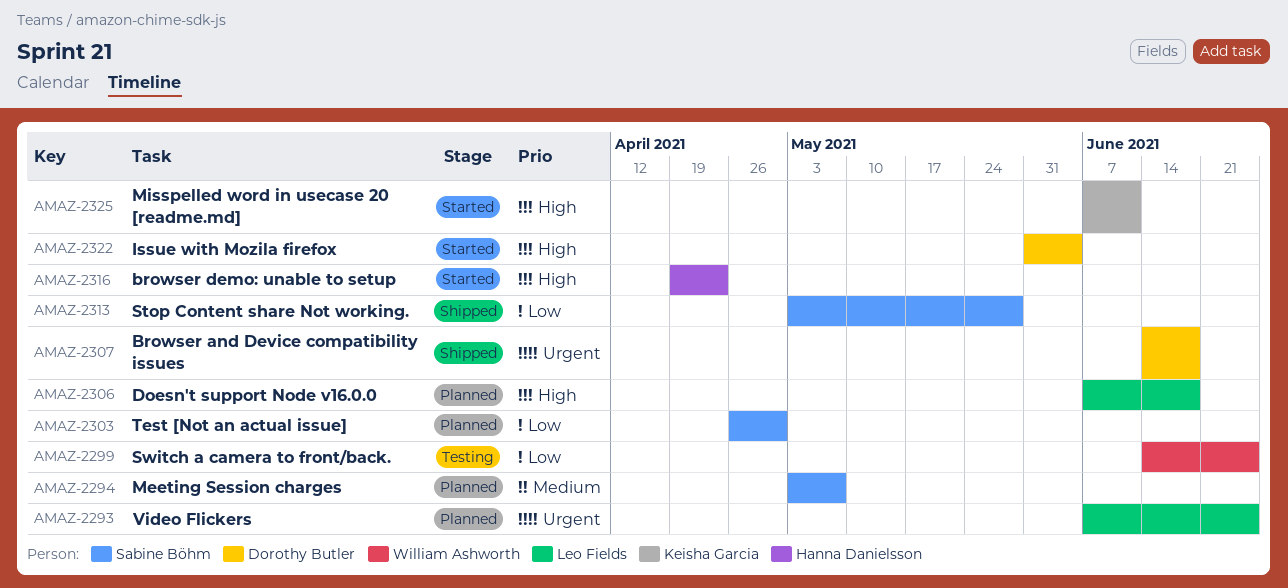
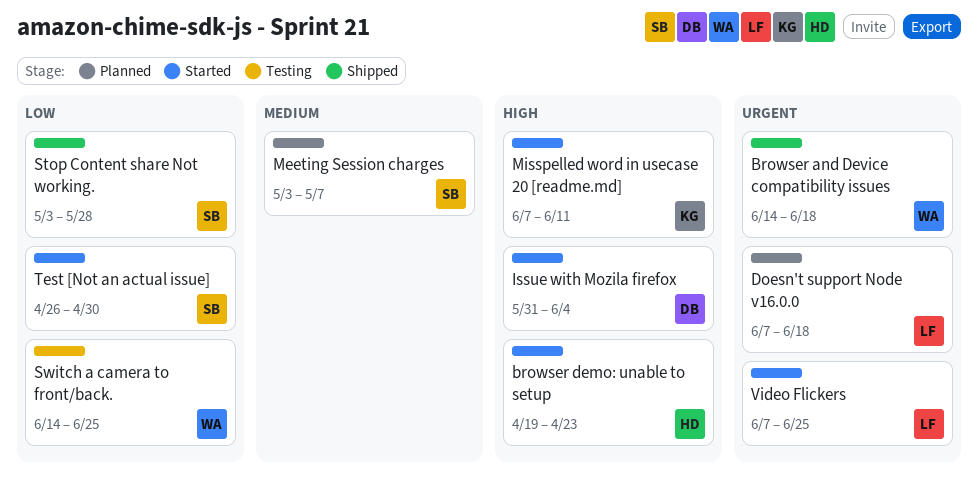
Browser and Device compatibility issues, owner: Dorothy Butler -> William Ashworth
Doesn't support Node v16.0.0, priority: High -> Urgent
Test [Not an actual issue], status: Planned -> Started
Video Flickers, status: Planned -> Started

